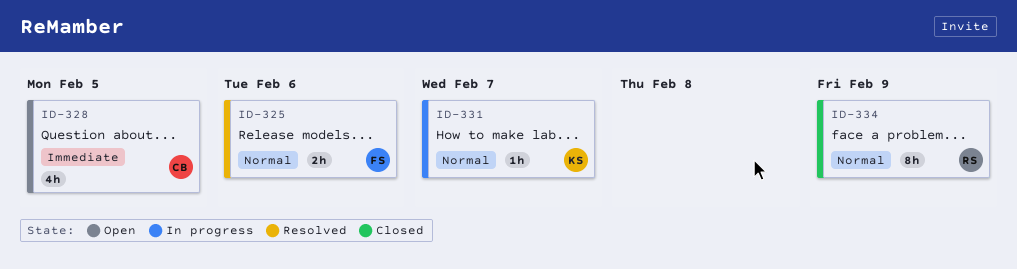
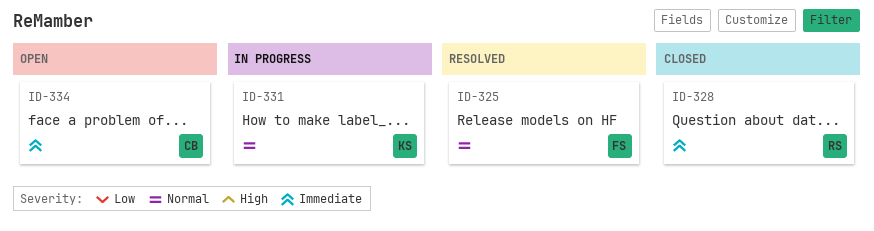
ID-328, status: Open -> Closed
ID-328, owner: CB -> RS
ID-334, status: Closed -> Open
ID-334, owner: RS -> CB
ID-334, priority: Normal -> Immediate

